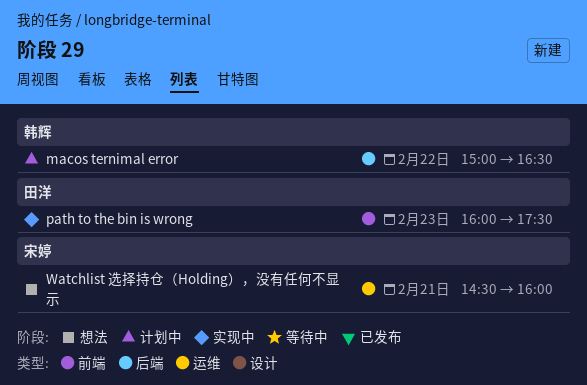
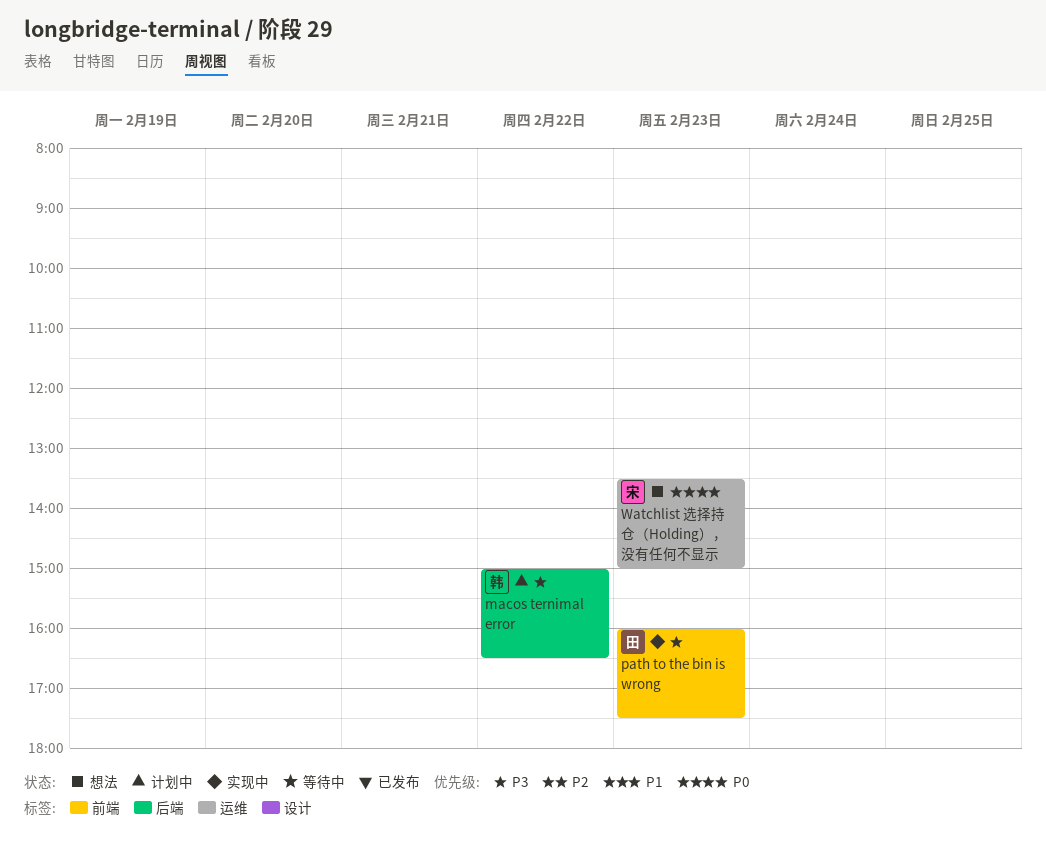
Watchlist 选择持仓（Holding），没有任何不显示, day: Feb 21 -> Feb 23
Watchlist 选择持仓（Holding），没有任何不显示, begins: 14:30 -> 13:30
Watchlist 选择持仓（Holding），没有任何不显示, ends: 16:00 -> 15:00

